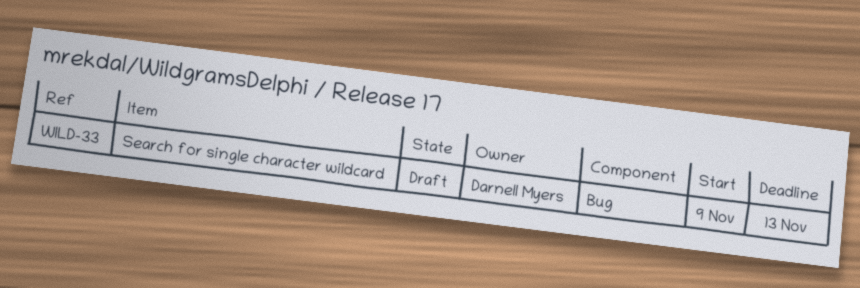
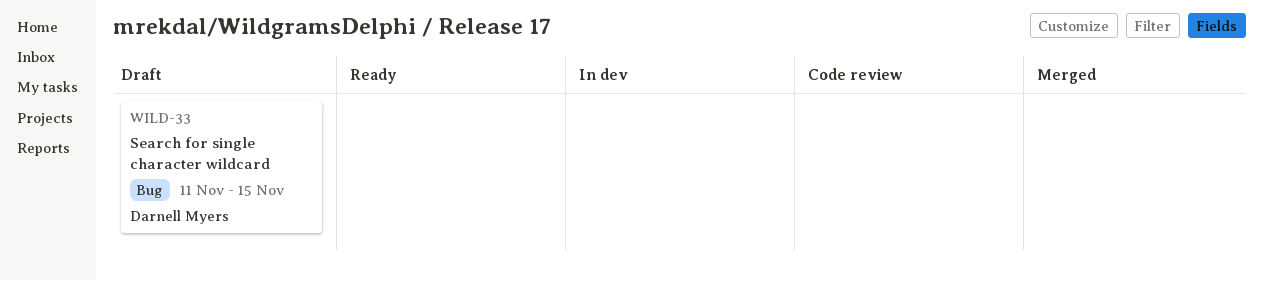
WILD-33, start: Nov 9 -> Nov 11
WILD-33, due: Nov 13 -> Nov 15

